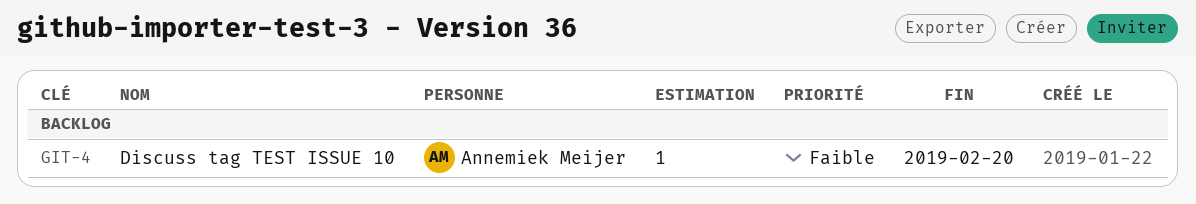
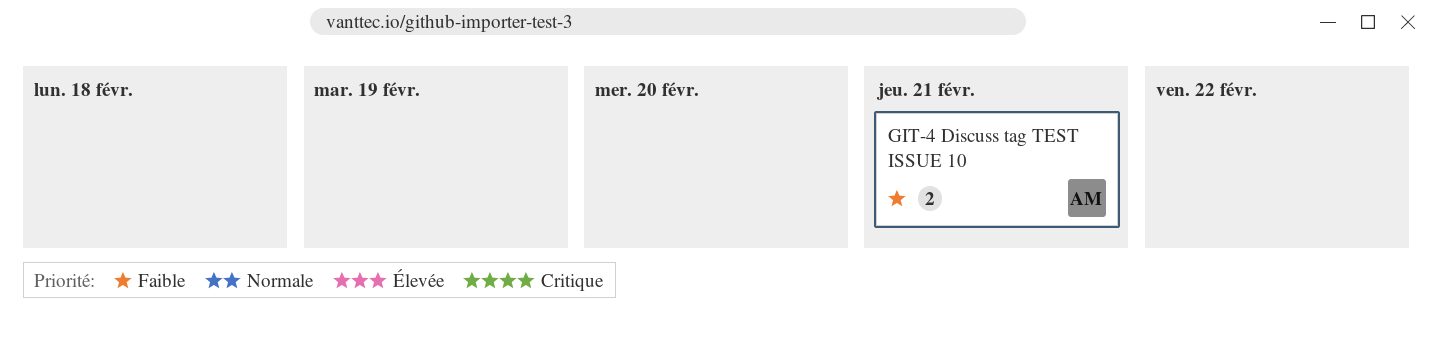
GIT-4, estimate: 1 -> 2
GIT-4, due: Feb 20 -> Feb 21

